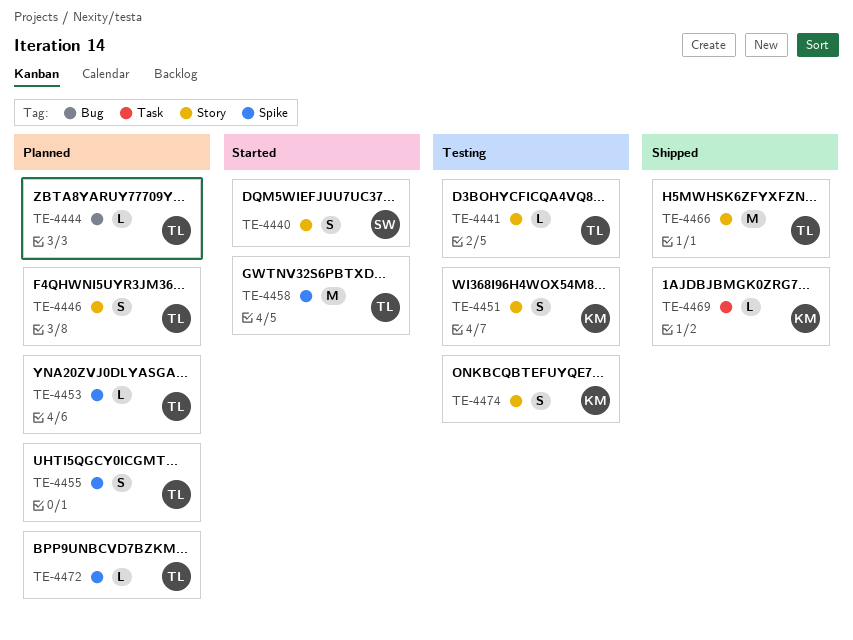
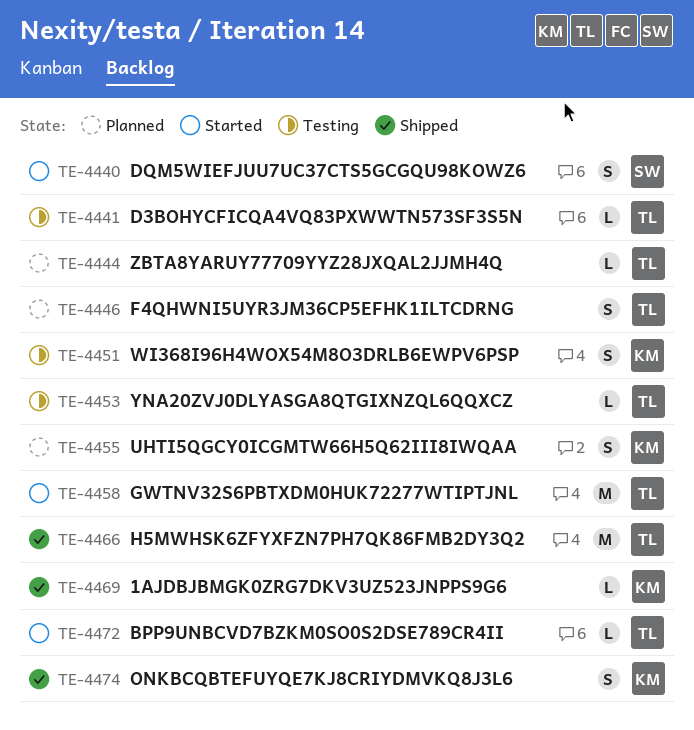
TE-4453, status: Planned -> Testing
TE-4455, owner: TL -> KM
TE-4472, status: Planned -> Started
TE-4474, status: Testing -> Shipped

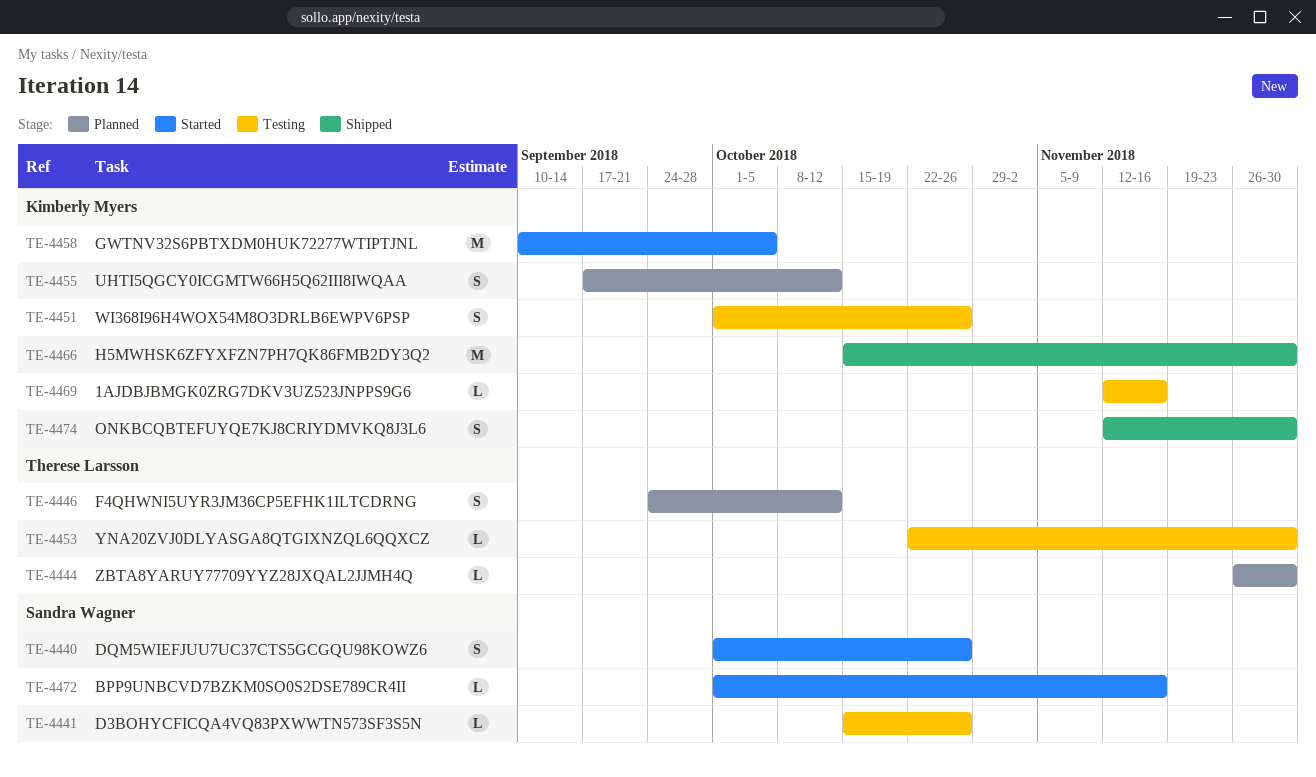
TE-4441, owner: Therese Larsson -> Sandra Wagner
TE-4458, owner: Therese Larsson -> Kimberly Myers
TE-4466, owner: Therese Larsson -> Kimberly Myers
TE-4469, status: Shipped -> Testing
TE-4472, owner: Therese Larsson -> Sandra Wagner

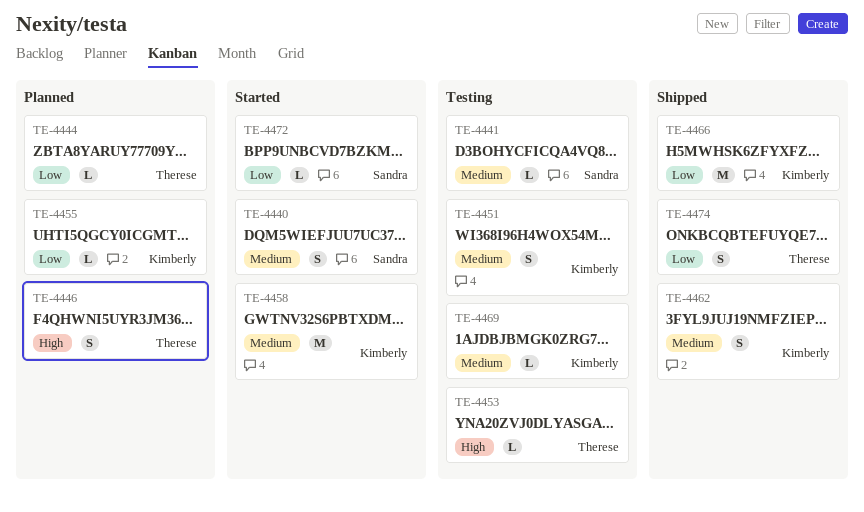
TE-4455, estimate: S -> L
TE-4462: none -> present
TE-4474, owner: Kimberly Myers -> Therese Larsson

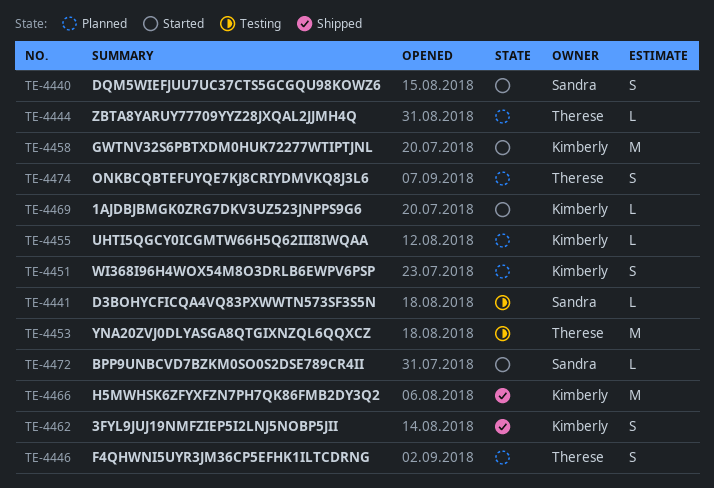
TE-4451, status: Testing -> Planned
TE-4453, estimate: L -> M
TE-4469, status: Testing -> Started
TE-4474, status: Shipped -> Planned

